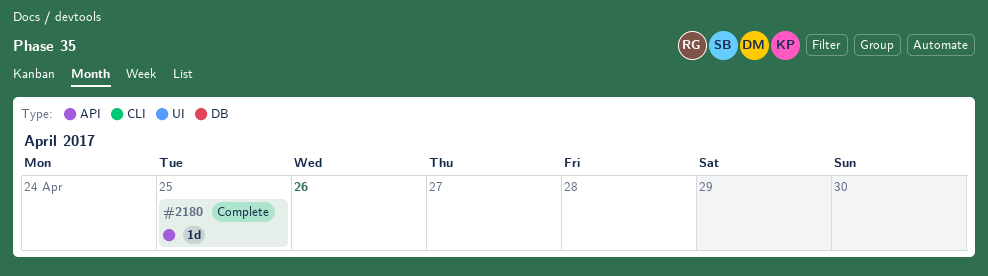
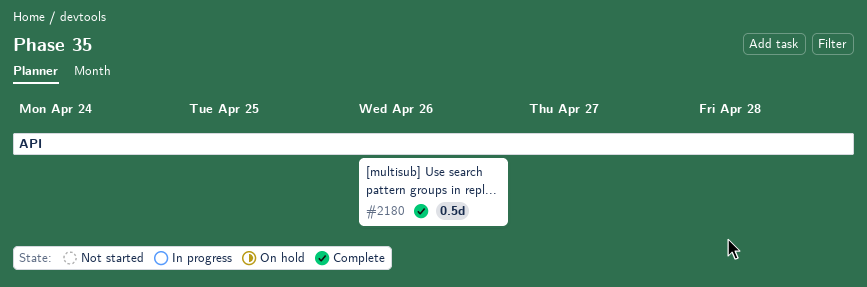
#2180, estimate: 1d -> 0.5d
#2180, due: Apr 25 -> Apr 26

